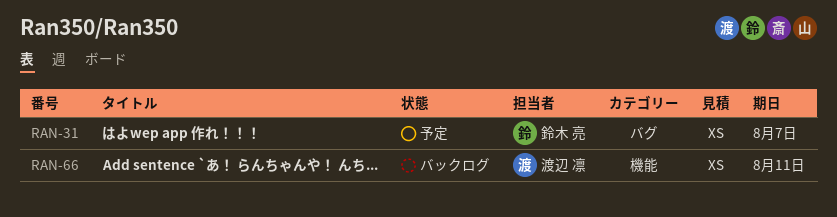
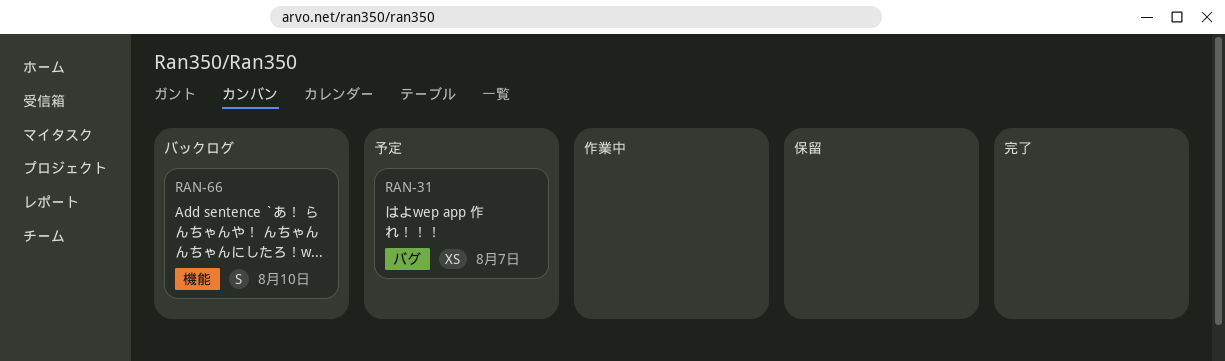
RAN-66, estimate: XS -> S
RAN-66, due: Aug 11 -> Aug 10

